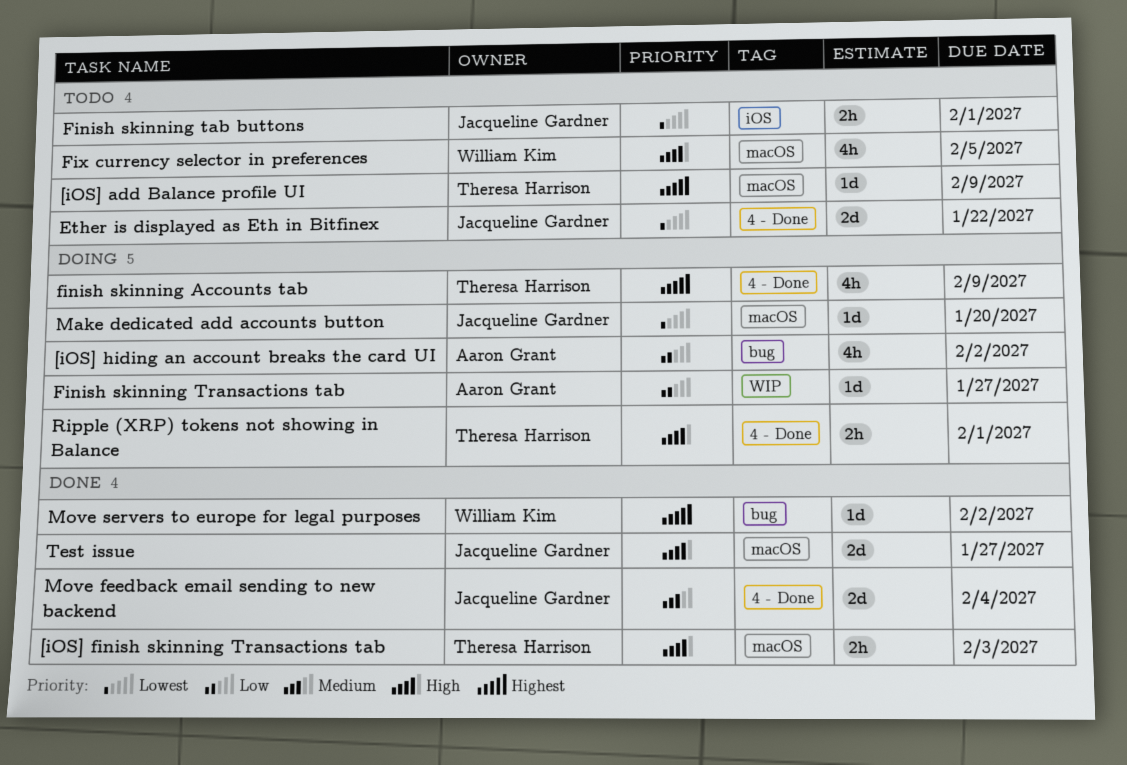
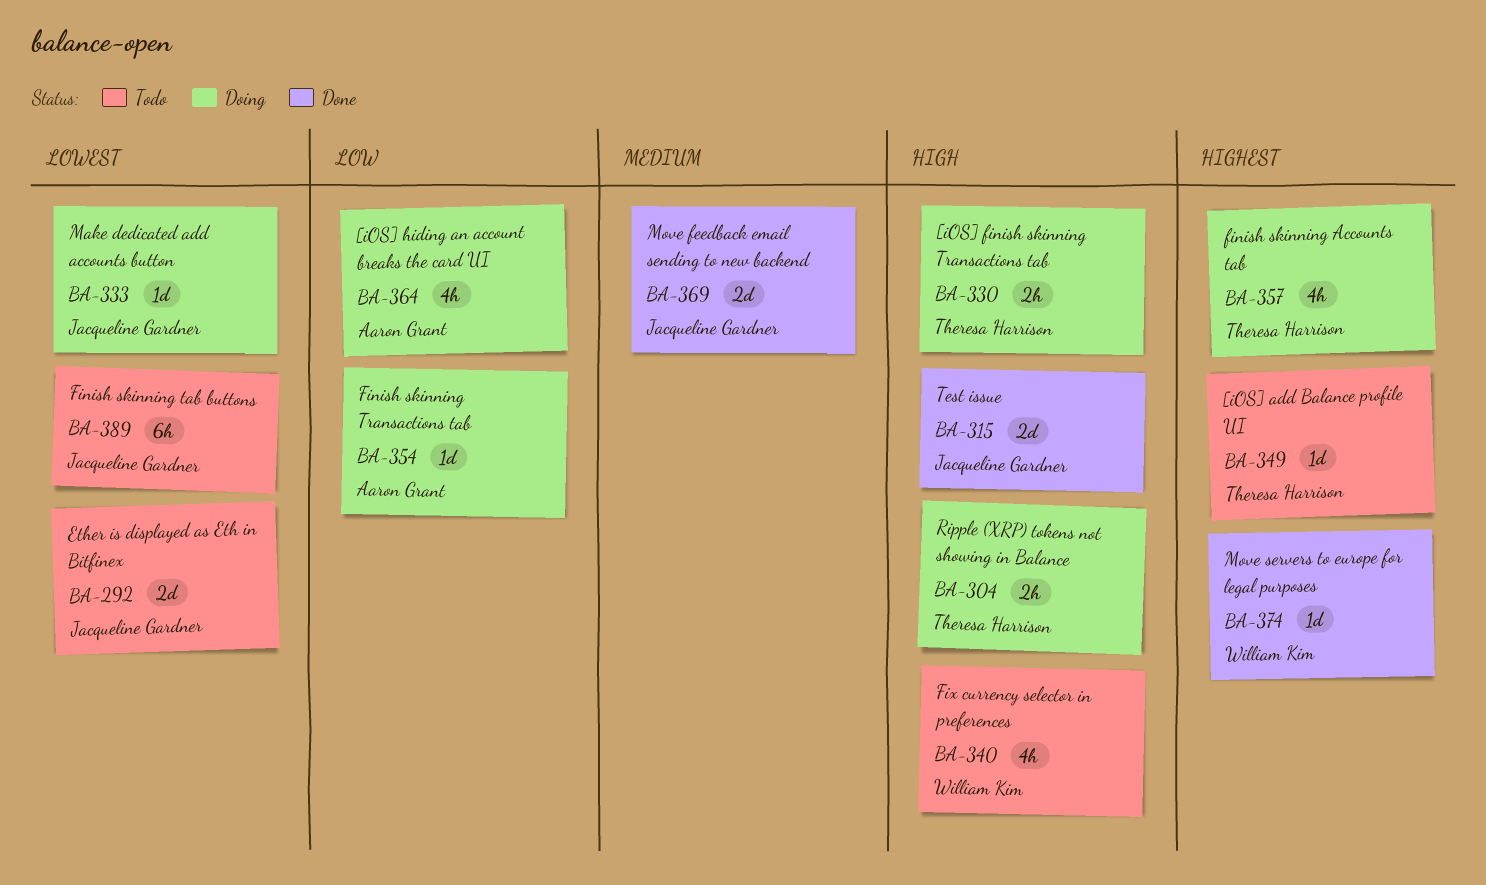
[iOS] finish skinning Transactions tab, status: Done -> Doing
Finish skinning tab buttons, estimate: 2h -> 6h

